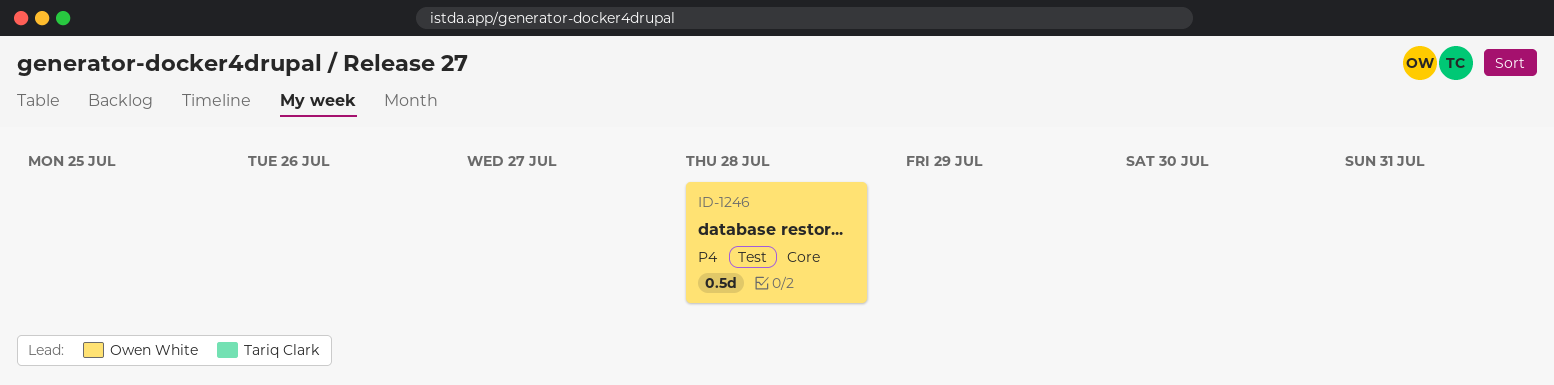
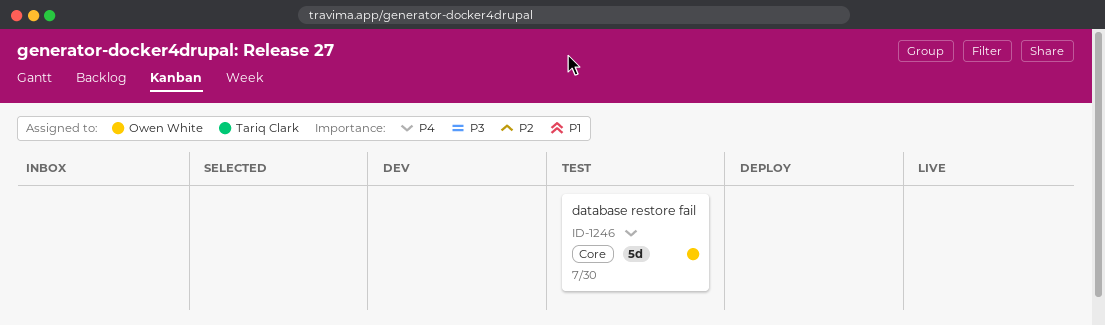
ID-1246, estimate: 0.5d -> 5d
ID-1246, due: Jul 28 -> Jul 30

